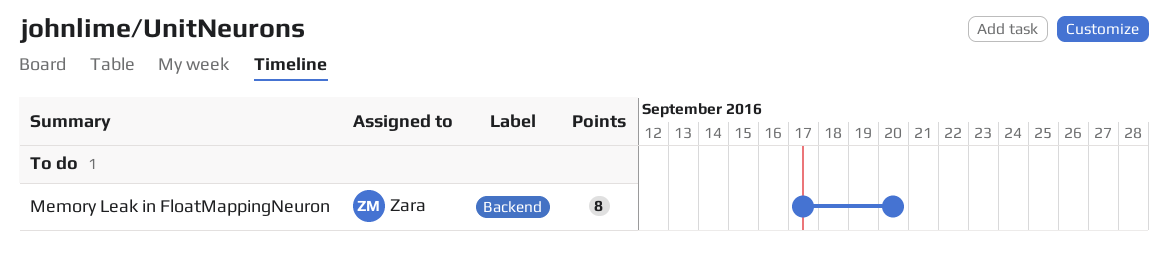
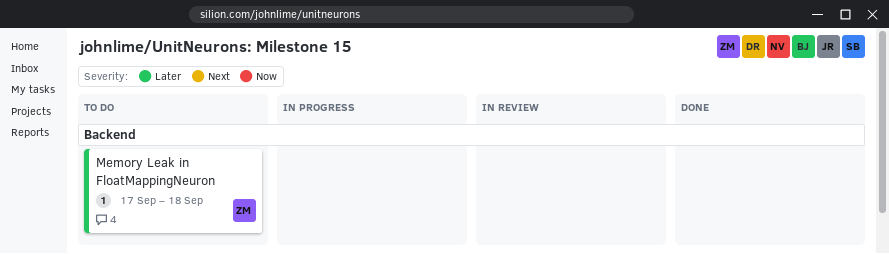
Memory Leak in FloatMappingNeuron, estimate: 8 -> 1
Memory Leak in FloatMappingNeuron, due: Sep 20 -> Sep 18

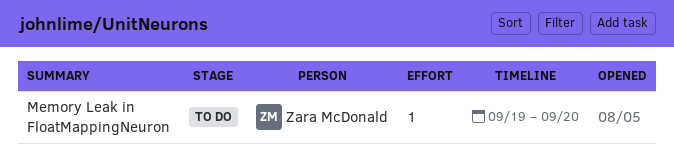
Memory Leak in FloatMappingNeuron, start: Sep 17 -> Sep 19
Memory Leak in FloatMappingNeuron, due: Sep 18 -> Sep 20

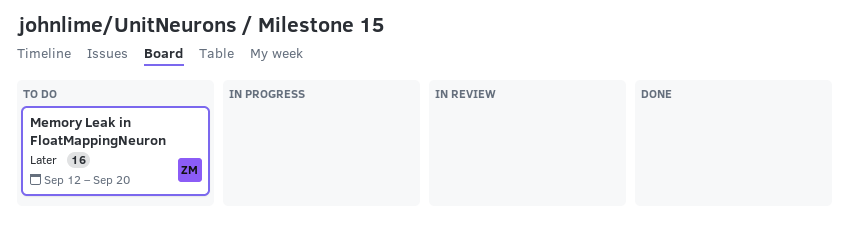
Memory Leak in FloatMappingNeuron, estimate: 1 -> 16
Memory Leak in FloatMappingNeuron, start: Sep 19 -> Sep 12

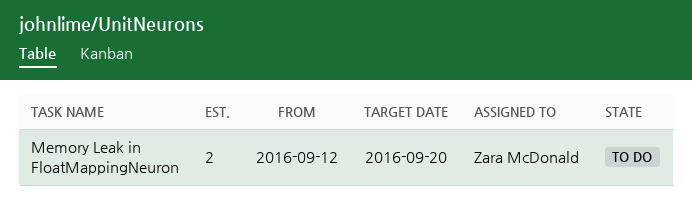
Memory Leak in FloatMappingNeuron, estimate: 16 -> 2

